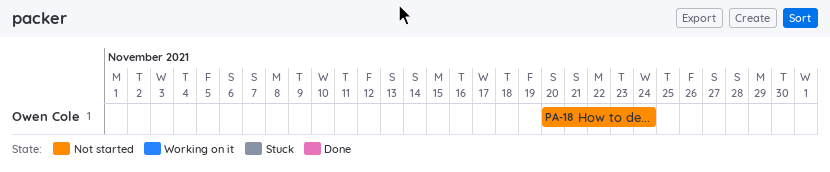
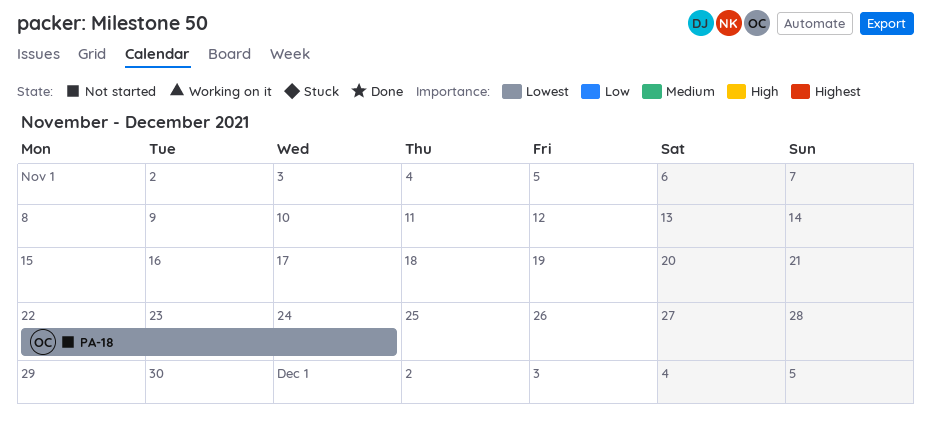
PA-18, start: Nov 20 -> Nov 22

